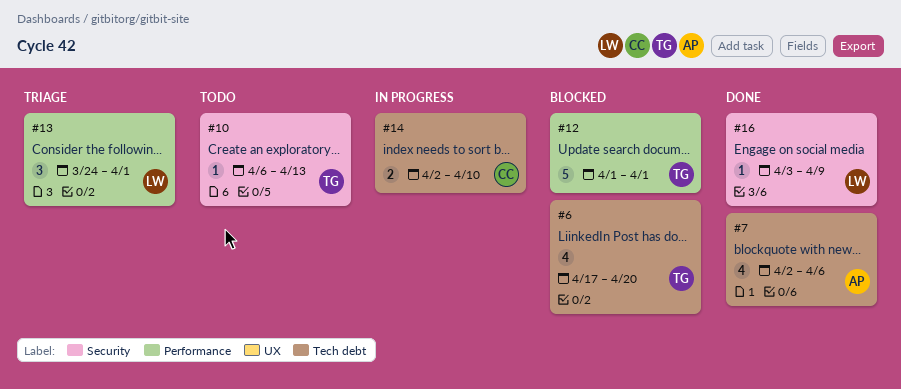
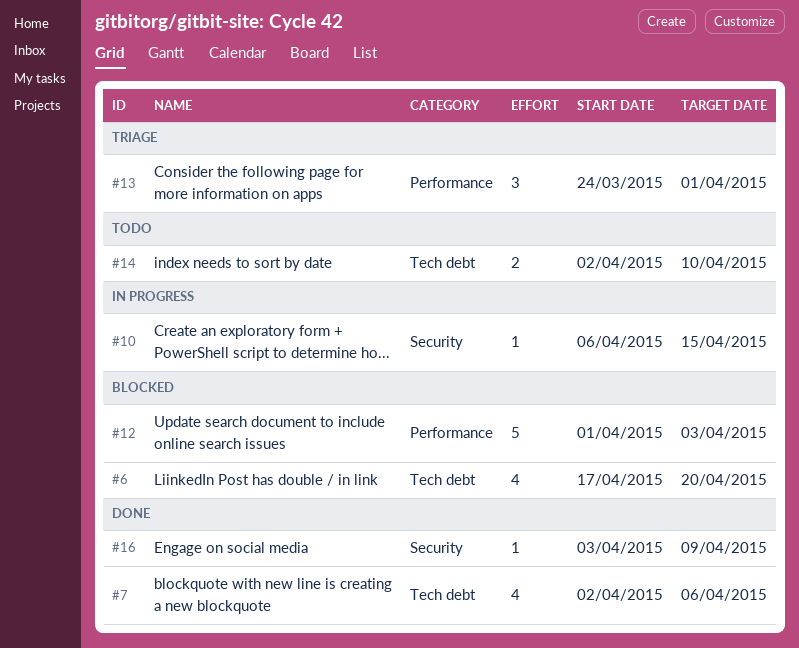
#10, status: Todo -> In progress
#10, due: Apr 13 -> Apr 15
#12, due: Apr 1 -> Apr 3
#14, status: In progress -> Todo

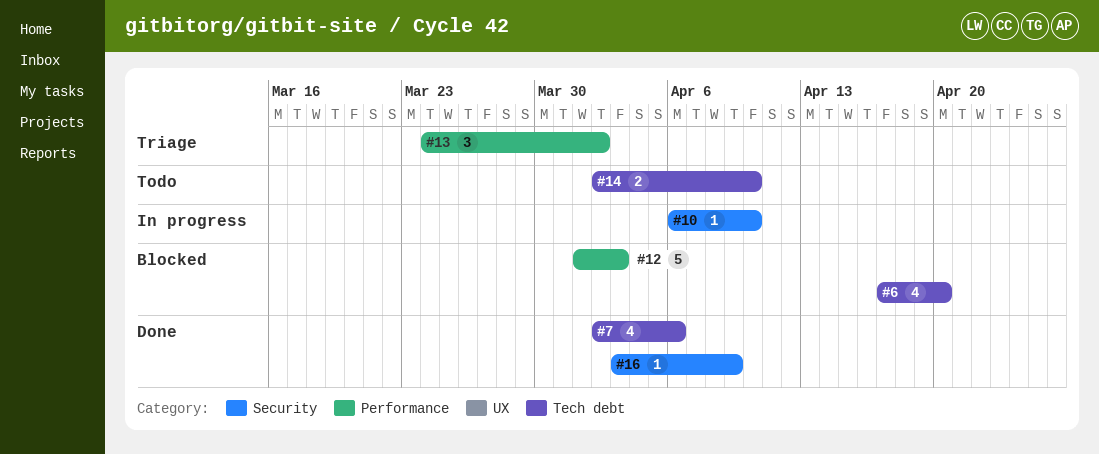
#10, due: Apr 15 -> Apr 10
#13, due: Apr 1 -> Apr 2

